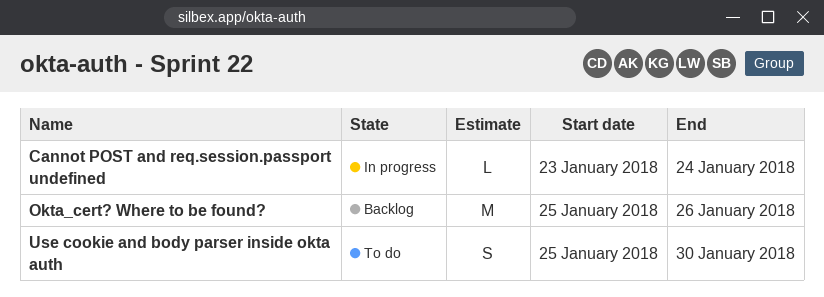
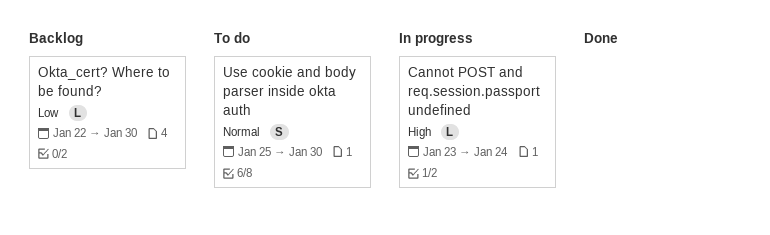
Okta_cert? Where to be found?, estimate: M -> L
Okta_cert? Where to be found?, start: Jan 25 -> Jan 22
Okta_cert? Where to be found?, due: Jan 26 -> Jan 30

